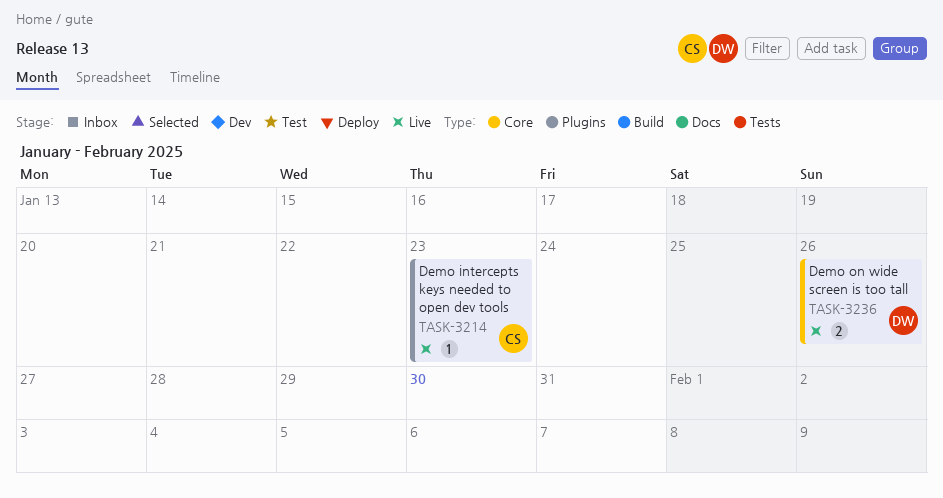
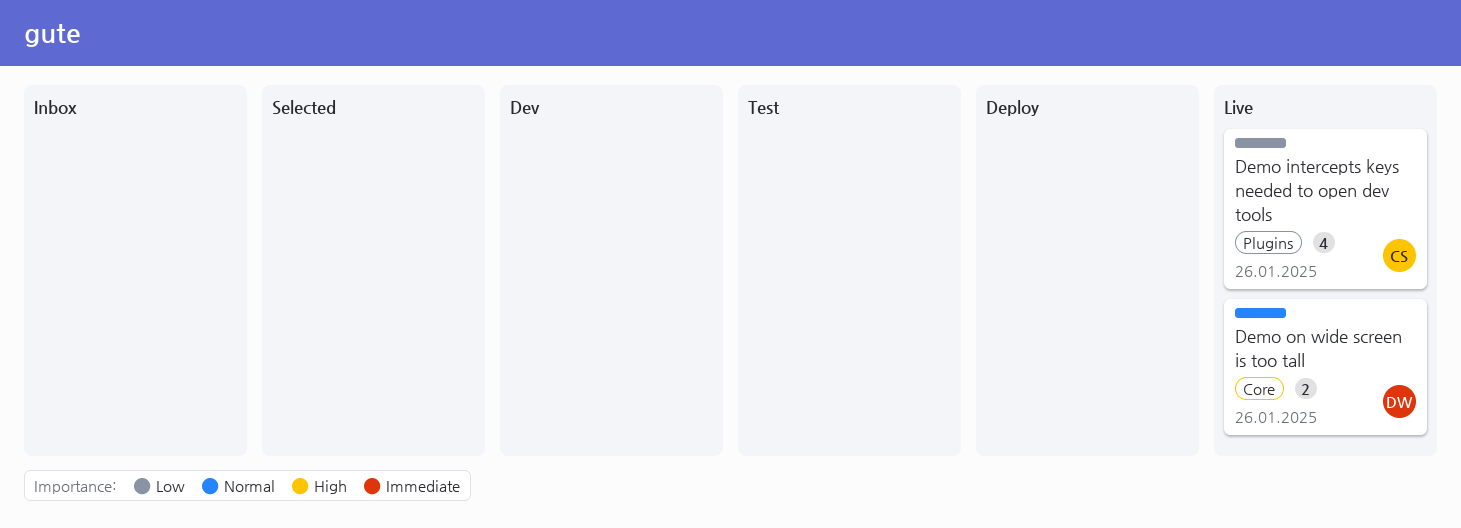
Demo intercepts keys needed to open dev tools, estimate: 1 -> 4
Demo intercepts keys needed to open dev tools, due: Jan 23 -> Jan 26

